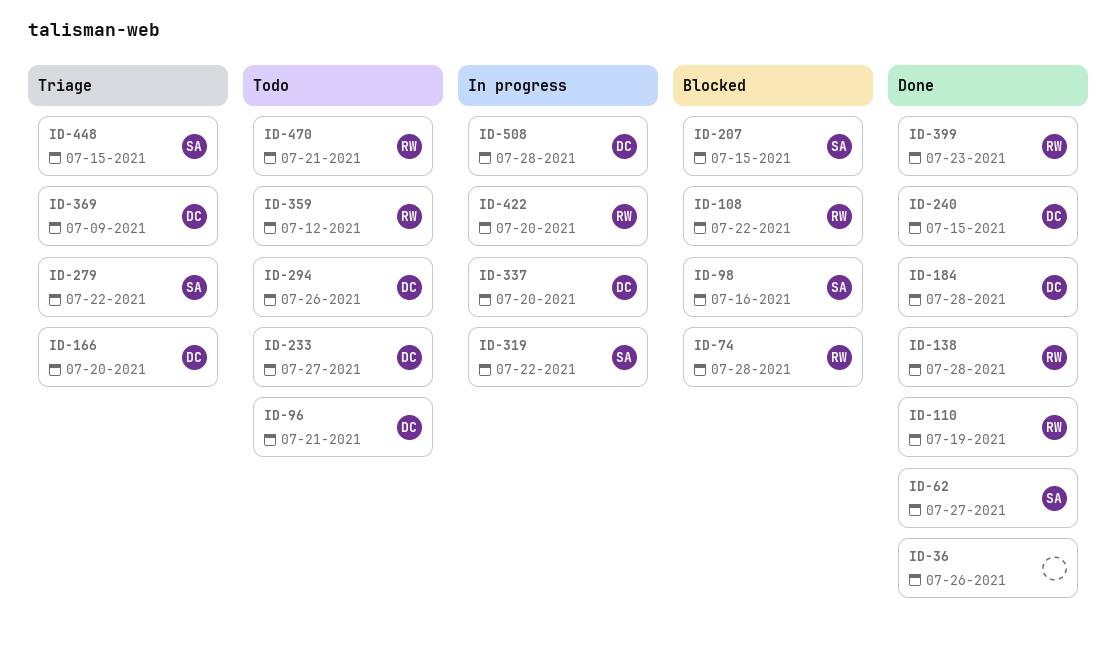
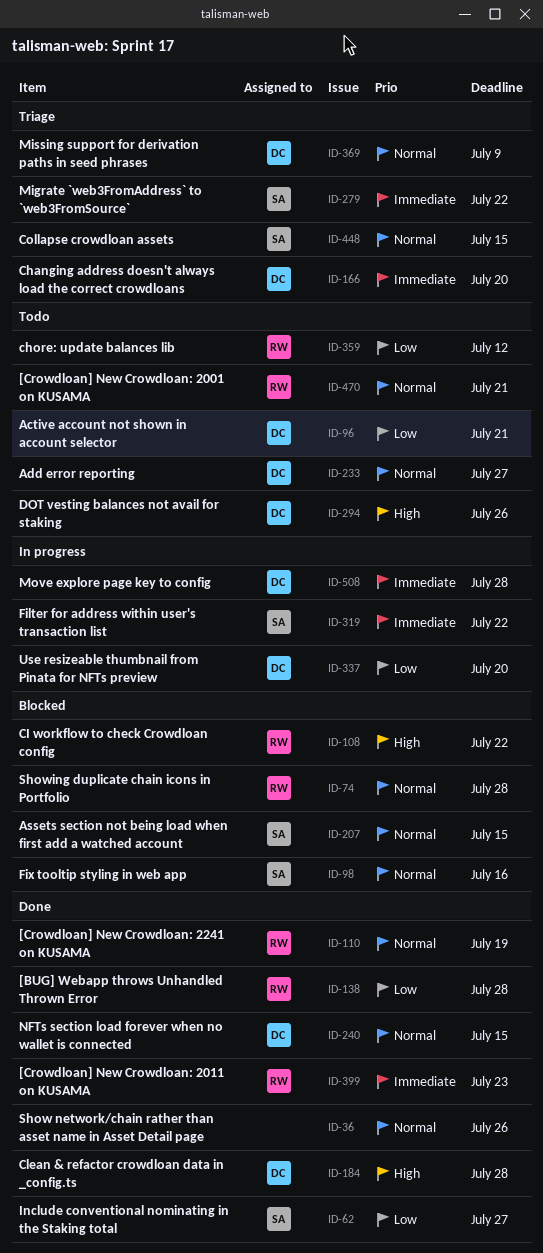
ID-422: present -> none

